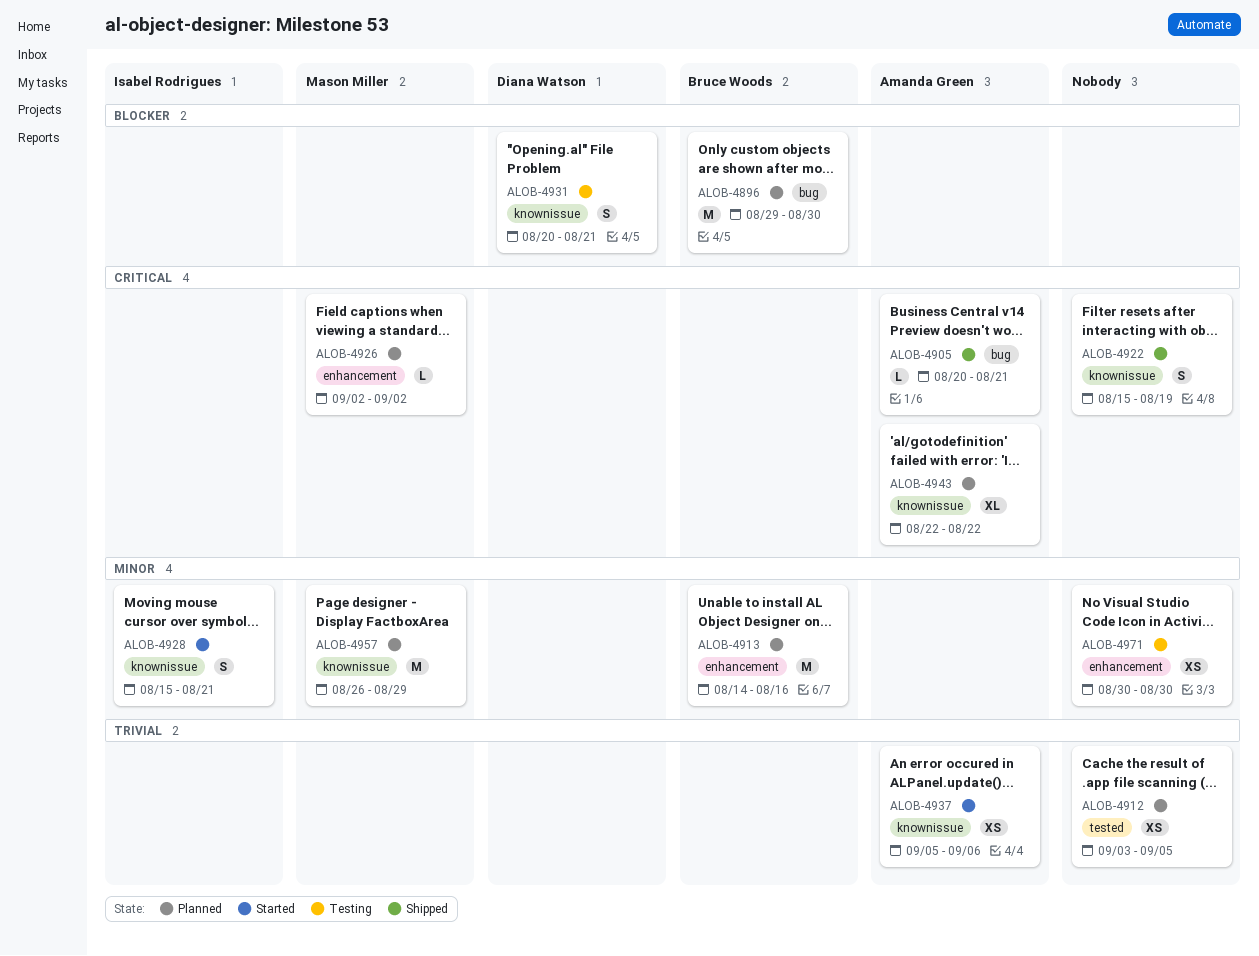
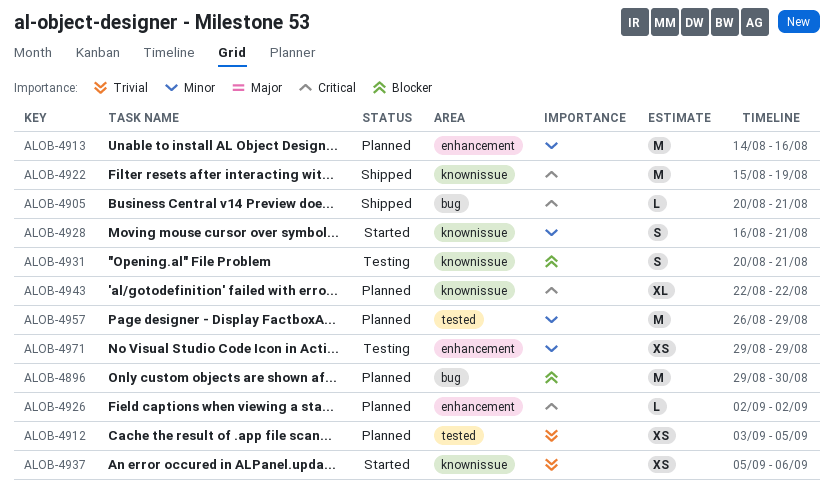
ALOB-4922, estimate: S -> M
ALOB-4928, start: Aug 15 -> Aug 16
ALOB-4957, label: knownissue -> tested
ALOB-4971, start: Aug 30 -> Aug 29
ALOB-4971, due: Aug 30 -> Aug 29

